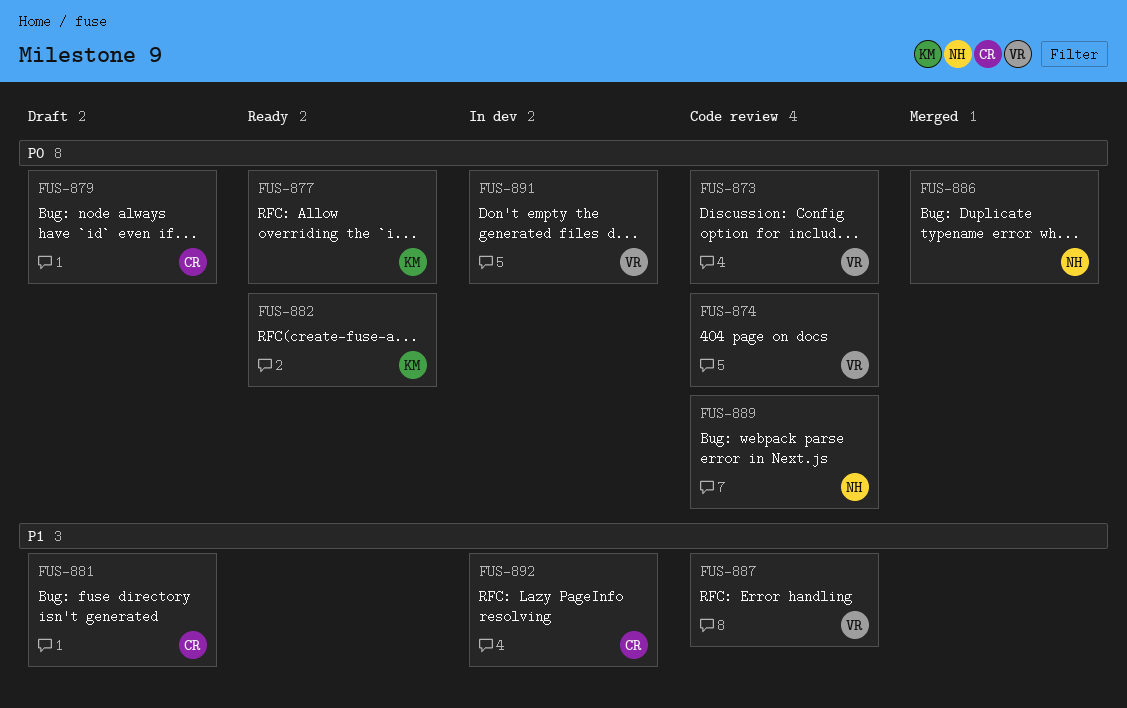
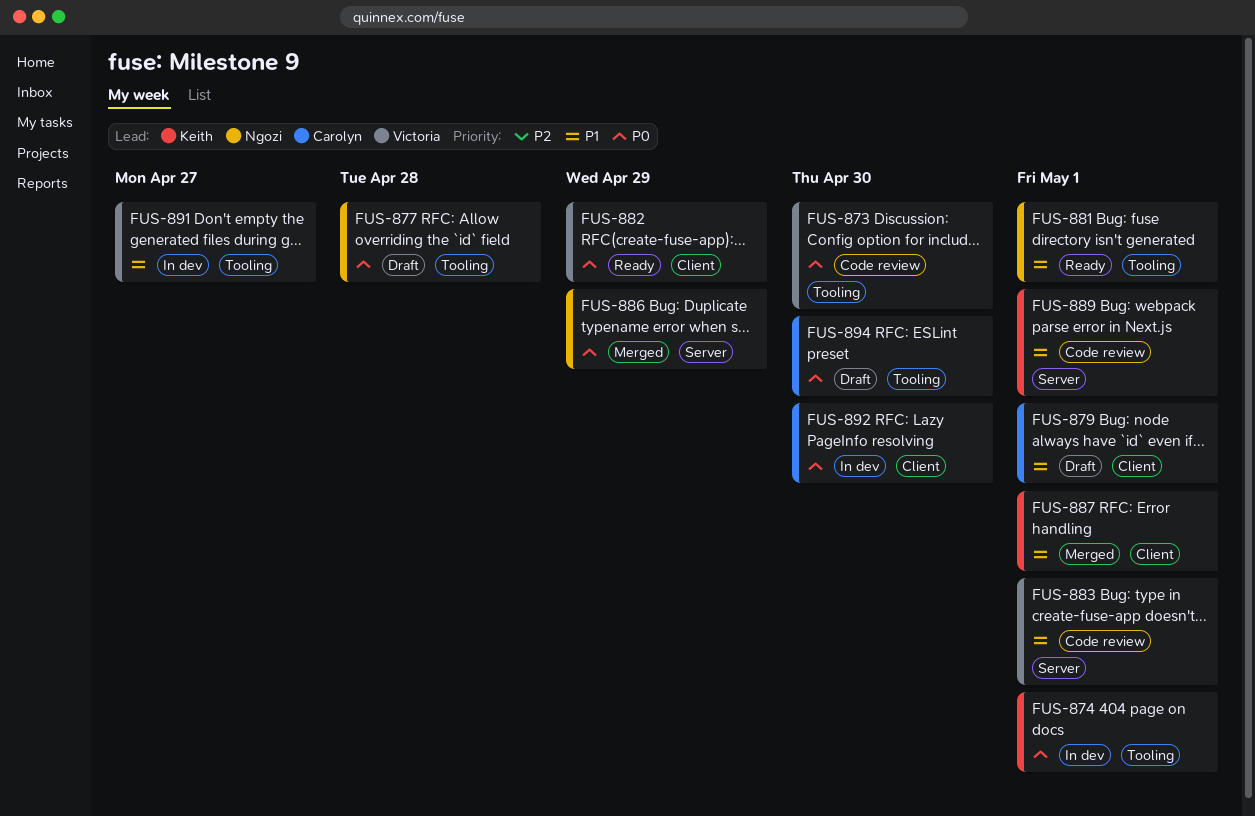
FUS-874, status: Code review -> In dev
FUS-874, owner: Victoria -> Keith
FUS-877, status: Ready -> Draft
FUS-877, owner: Keith -> Ngozi
FUS-879, priority: P0 -> P1
FUS-881, status: Draft -> Ready
FUS-881, owner: Carolyn -> Ngozi
FUS-882, owner: Keith -> Victoria
FUS-883: none -> present
FUS-887, status: Code review -> Merged
FUS-887, owner: Victoria -> Keith
FUS-889, owner: Ngozi -> Keith
FUS-889, priority: P0 -> P1
FUS-891, priority: P0 -> P1
FUS-892, priority: P1 -> P0
FUS-894: none -> present

